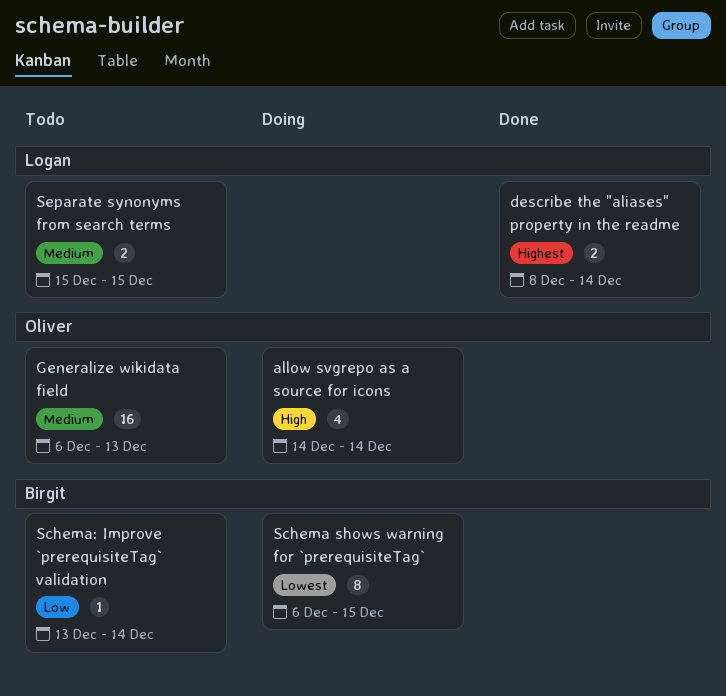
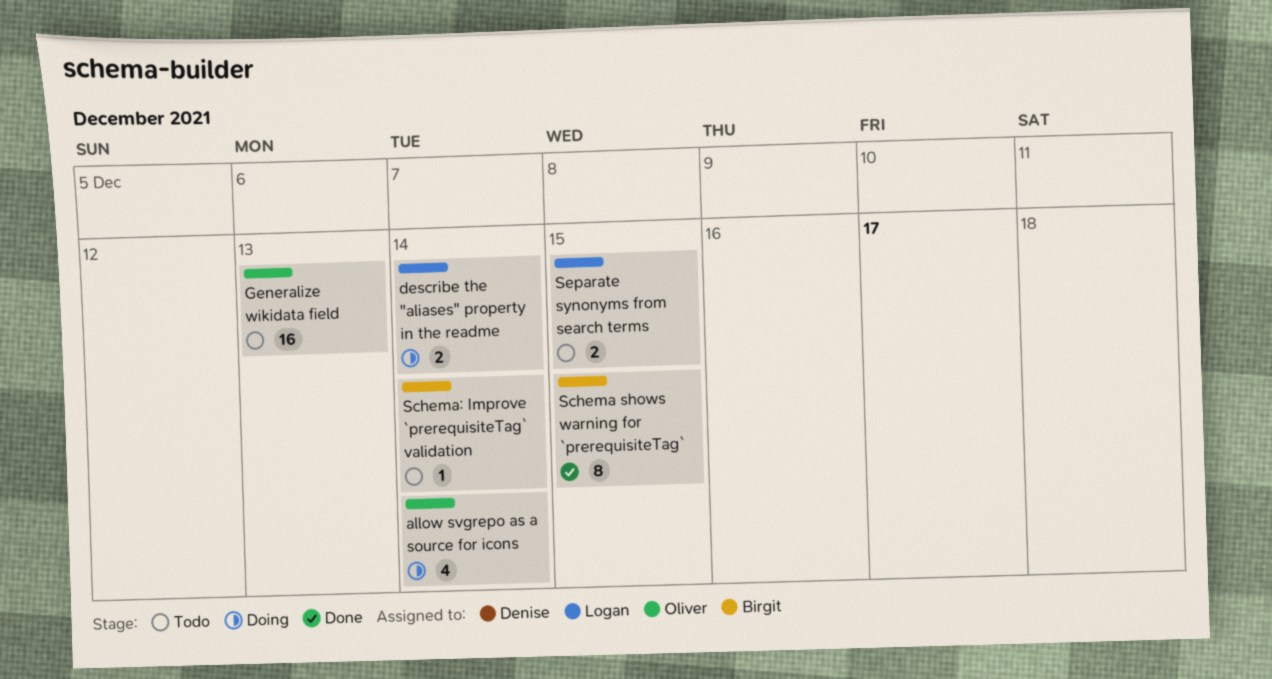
describe the "aliases" property in the readme, status: Done -> Doing
Schema shows warning for `prerequisiteTag`, status: Doing -> Done

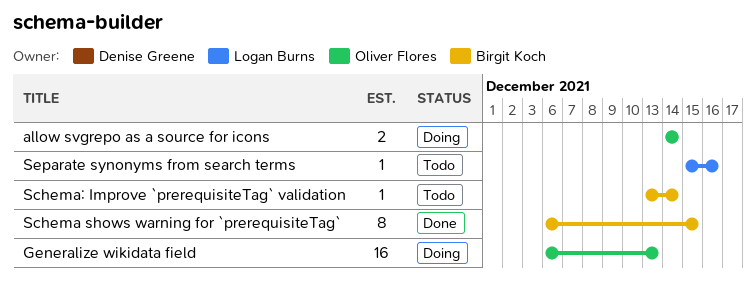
allow svgrepo as a source for icons, estimate: 4 -> 2
describe the "aliases" property in the readme: present -> none
Generalize wikidata field, status: Todo -> Doing
Separate synonyms from search terms, estimate: 2 -> 1
Separate synonyms from search terms, due: Dec 15 -> Dec 16

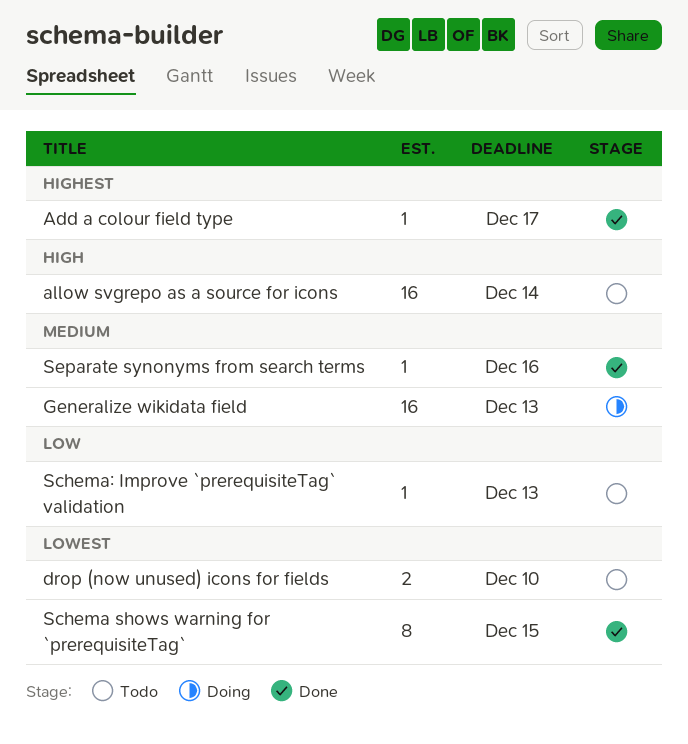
Add a colour field type: none -> present
allow svgrepo as a source for icons, status: Doing -> Todo
allow svgrepo as a source for icons, estimate: 2 -> 16
drop (now unused) icons for fields: none -> present
Schema: Improve `prerequisiteTag` validation, due: Dec 14 -> Dec 13
Separate synonyms from search terms, status: Todo -> Done

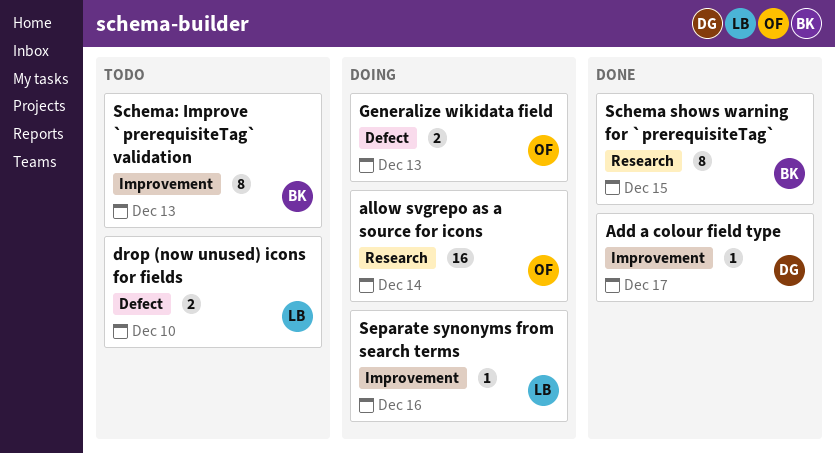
allow svgrepo as a source for icons, status: Todo -> Doing
Generalize wikidata field, estimate: 16 -> 2
Schema: Improve `prerequisiteTag` validation, estimate: 1 -> 8
Separate synonyms from search terms, status: Done -> Doing

